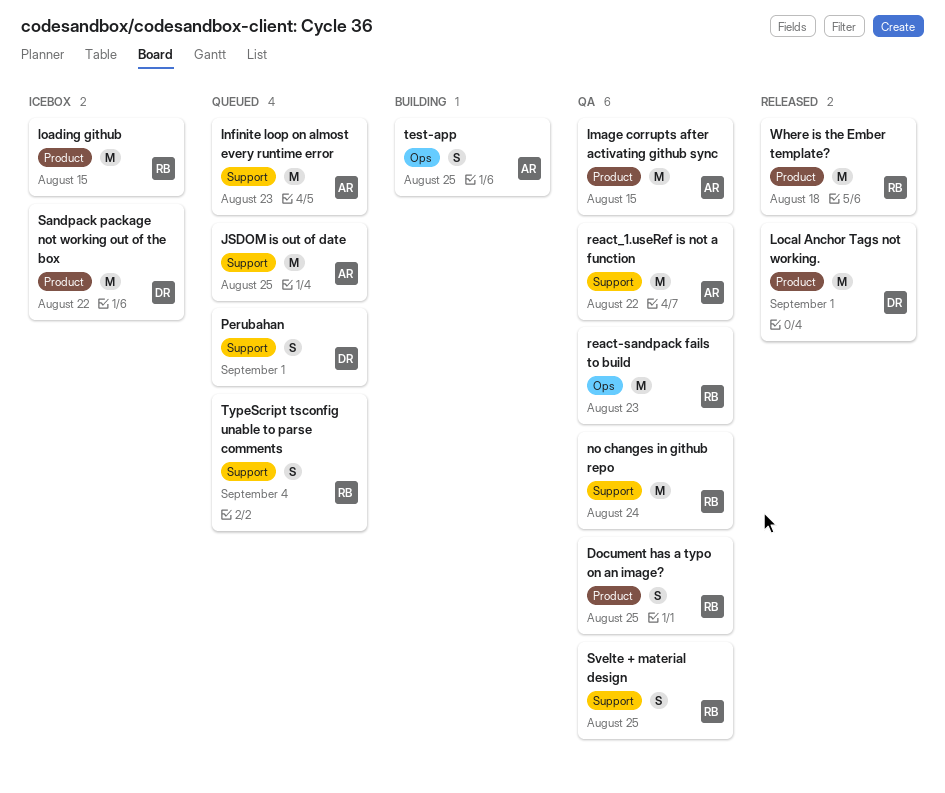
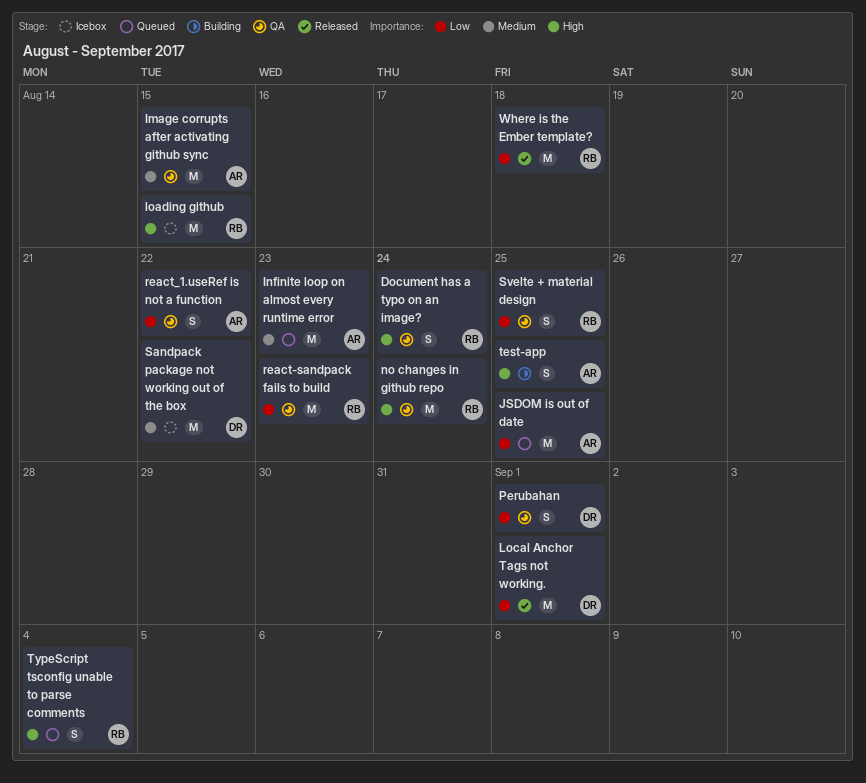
Document has a typo on an image?, due: Aug 25 -> Aug 24
Perubahan, status: Queued -> QA
react_1.useRef is not a function, estimate: M -> S

